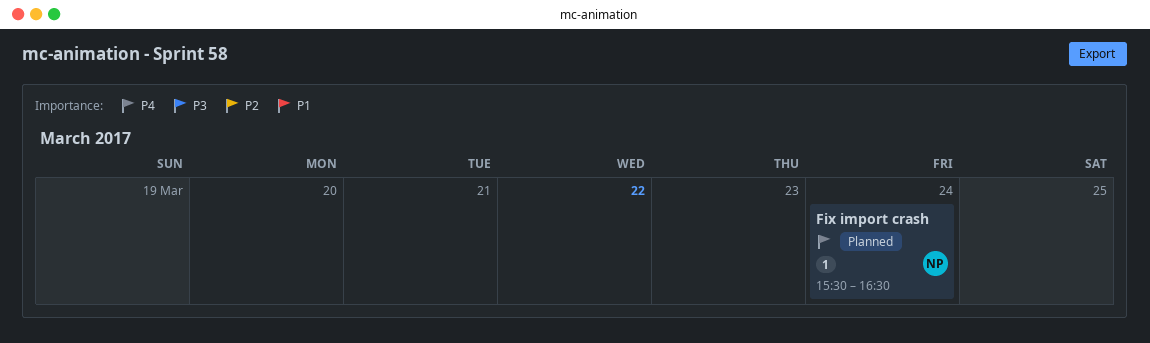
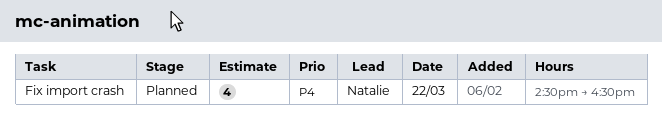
Fix import crash, estimate: 1 -> 4
Fix import crash, day: Mar 24 -> Mar 22
Fix import crash, begins: 15:30 -> 14:30

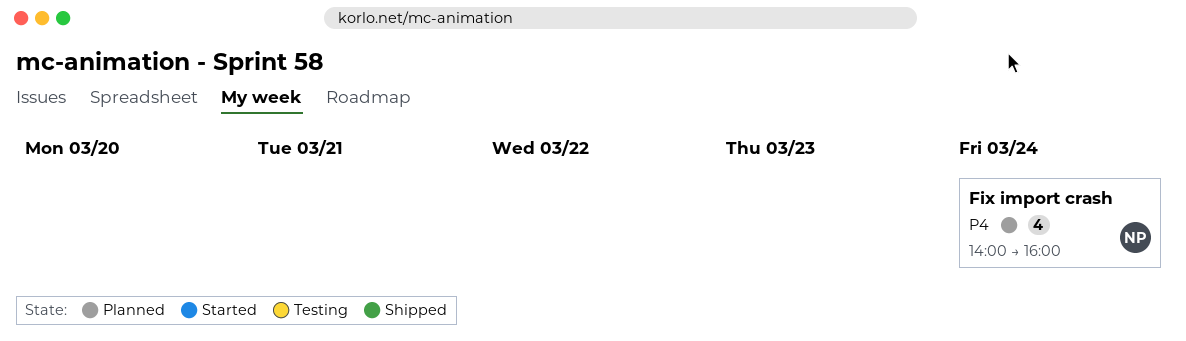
Fix import crash, day: Mar 22 -> Mar 24
Fix import crash, begins: 14:30 -> 14:00
Fix import crash, ends: 16:30 -> 16:00

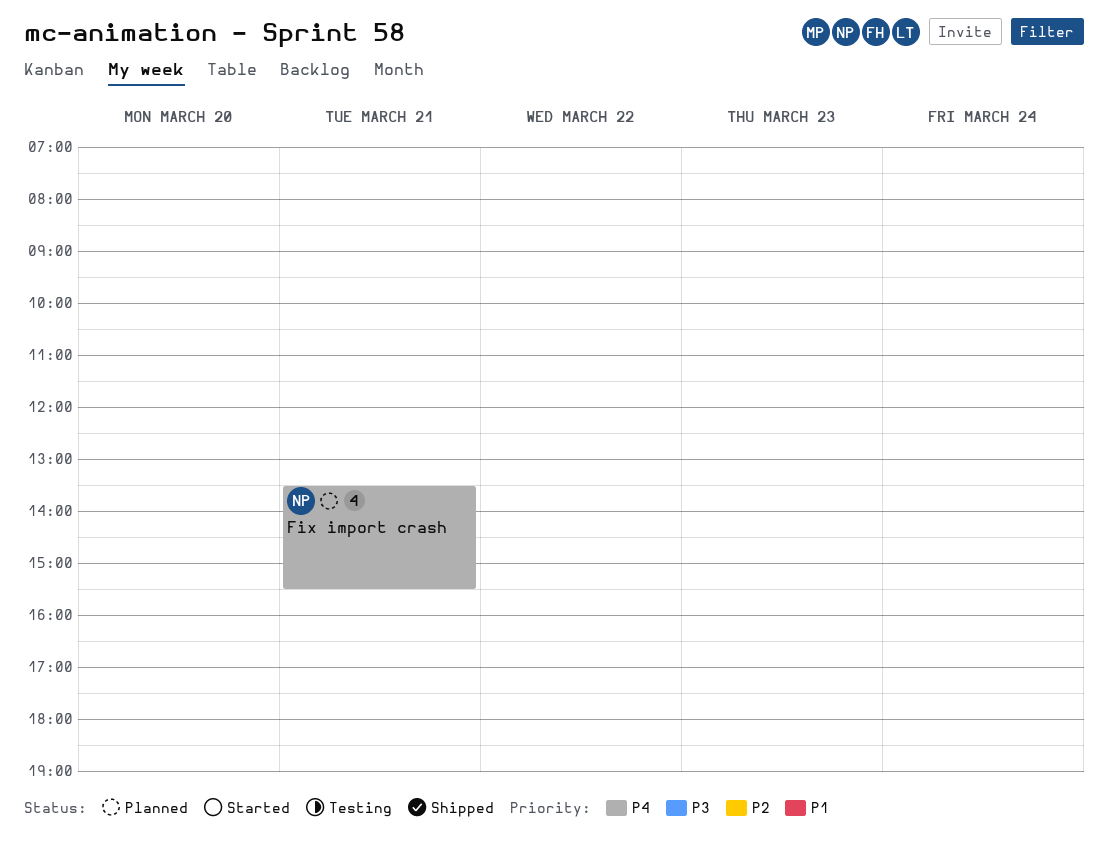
Fix import crash, day: Mar 24 -> Mar 21
Fix import crash, begins: 14:00 -> 13:30
Fix import crash, ends: 16:00 -> 15:30

